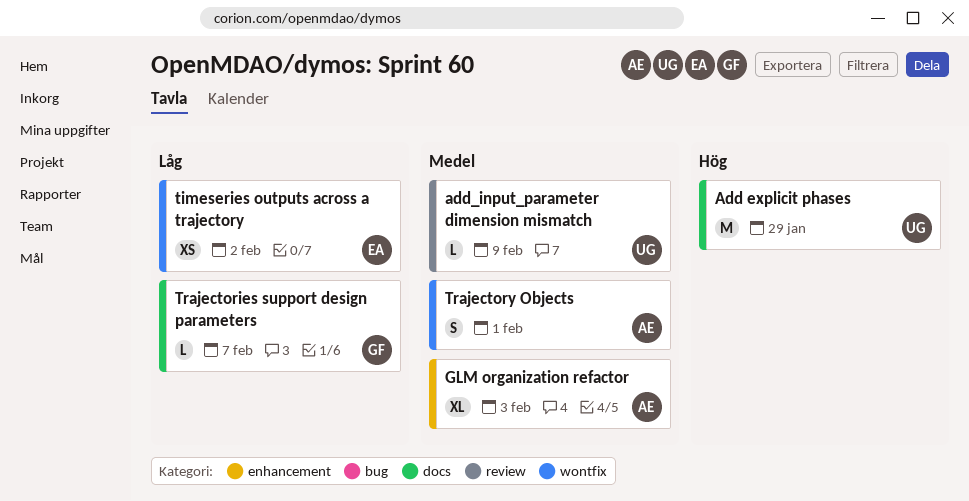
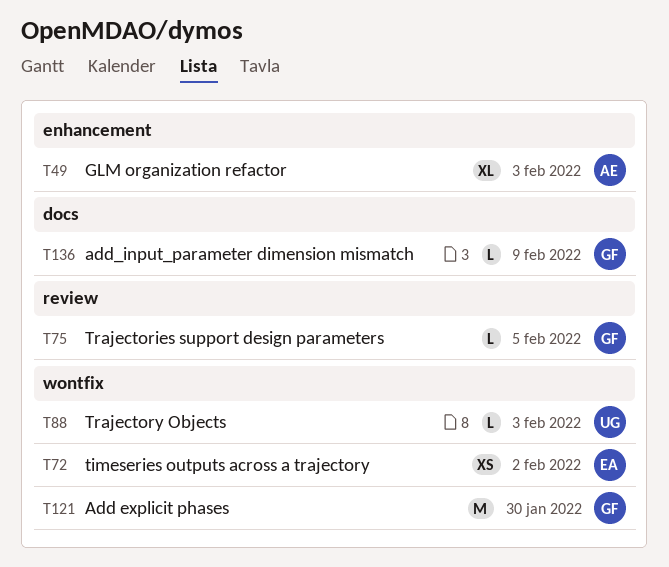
Add explicit phases, owner: UG -> GF
Add explicit phases, label: docs -> wontfix
Add explicit phases, due: Jan 29 -> Jan 30
add_input_parameter dimension mismatch, owner: UG -> GF
add_input_parameter dimension mismatch, label: review -> docs
Trajectories support design parameters, label: docs -> review
Trajectories support design parameters, due: Feb 7 -> Feb 5
Trajectory Objects, owner: AE -> UG
Trajectory Objects, estimate: S -> L
Trajectory Objects, due: Feb 1 -> Feb 3

